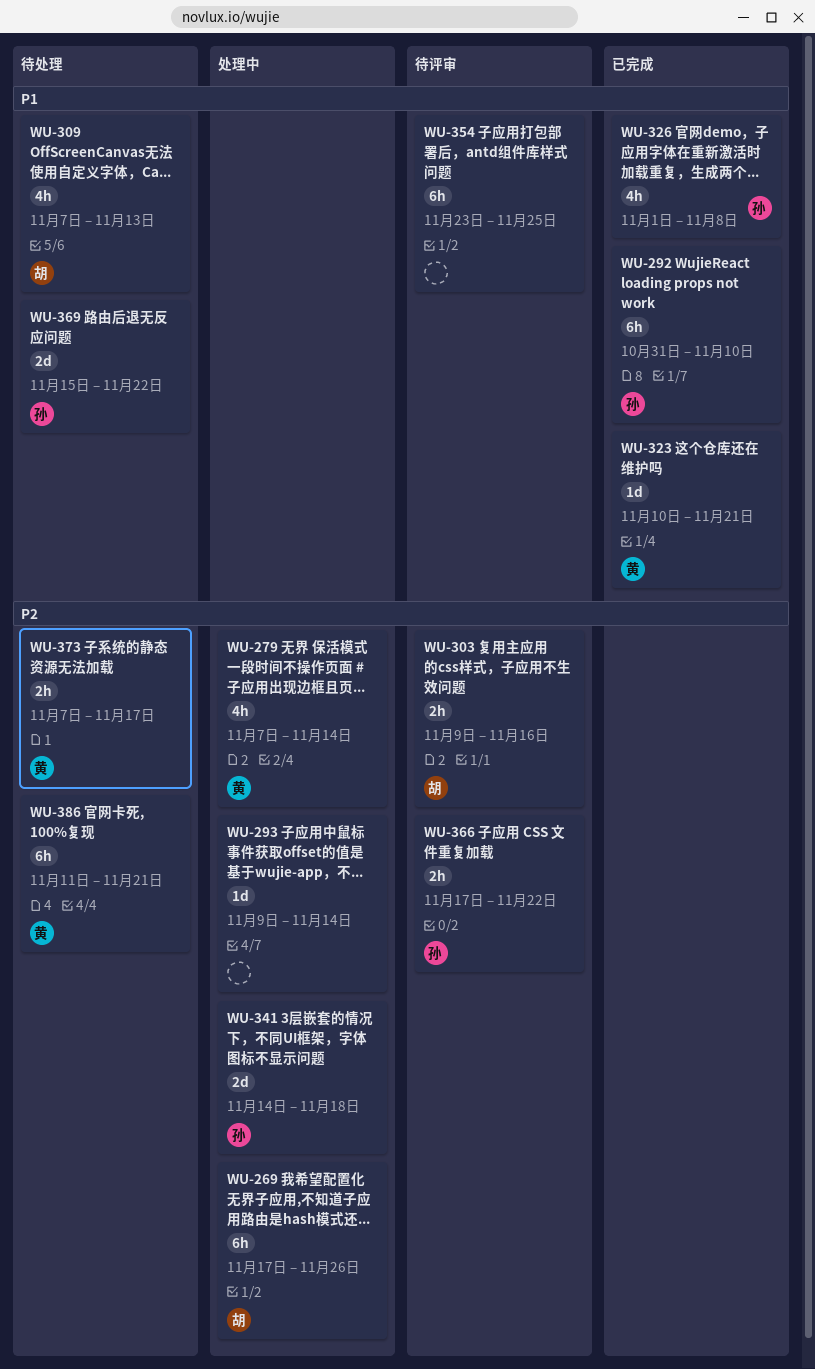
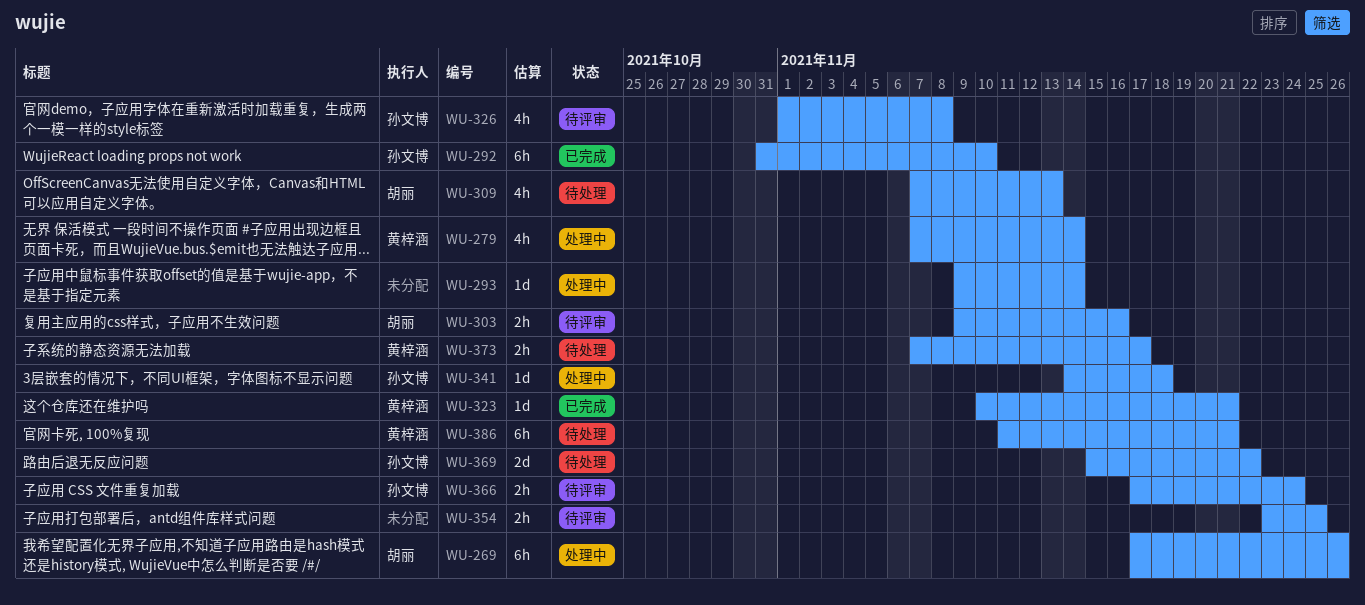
WU-326, status: 已完成 -> 待评审
WU-341, estimate: 2d -> 1d
WU-354, estimate: 6h -> 2h
WU-366, due: Nov 22 -> Nov 24

